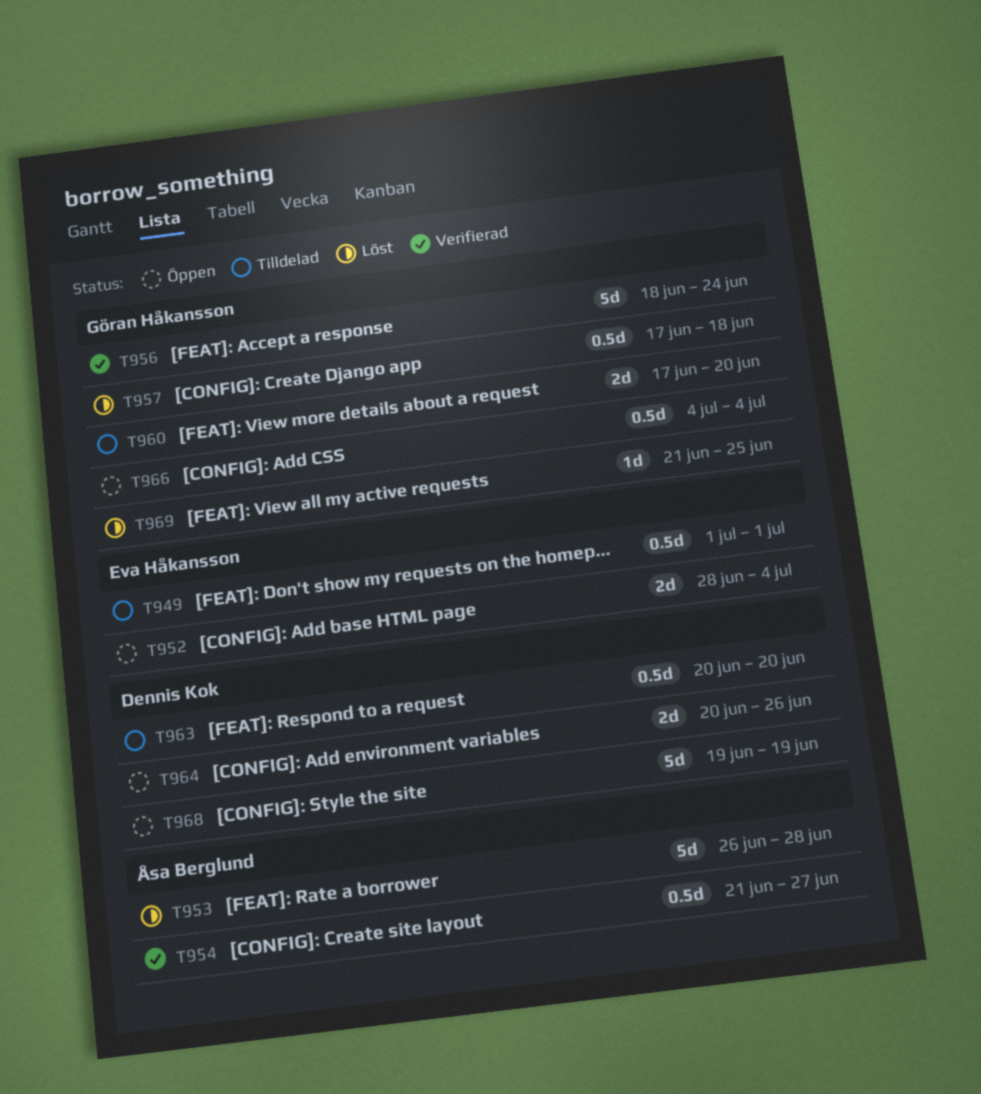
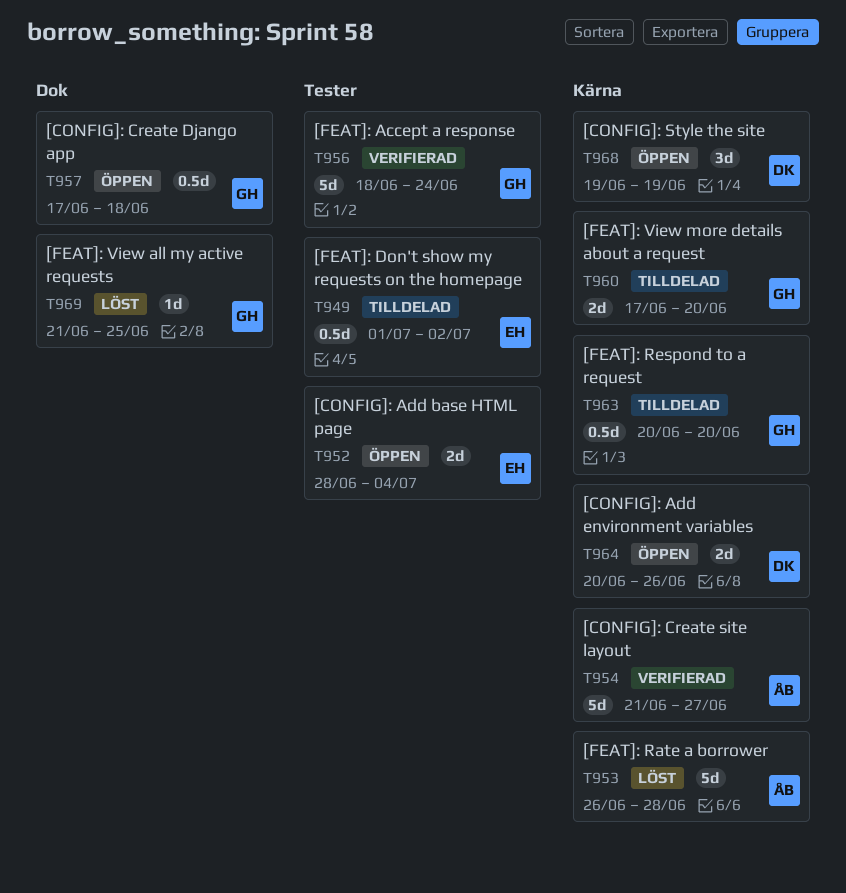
T949, due: Jul 1 -> Jul 2
T954, estimate: 0.5d -> 5d
T957, status: Löst -> Öppen
T963, owner: Dennis Kok -> Göran Håkansson
T966: present -> none
T968, estimate: 5d -> 3d

